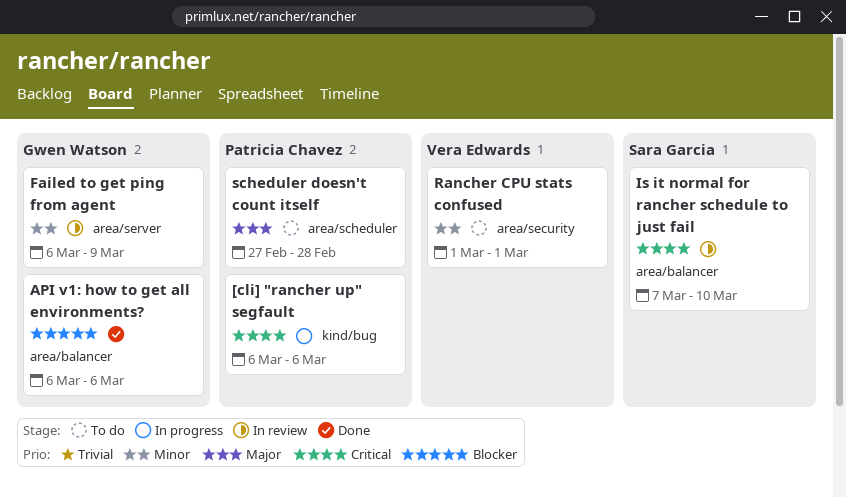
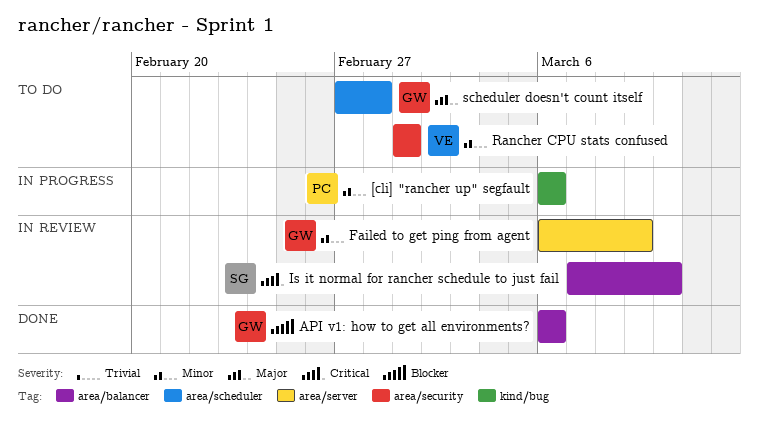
[cli] "rancher up" segfault, priority: Critical -> Minor
scheduler doesn't count itself, owner: Patricia Chavez -> Gwen Watson

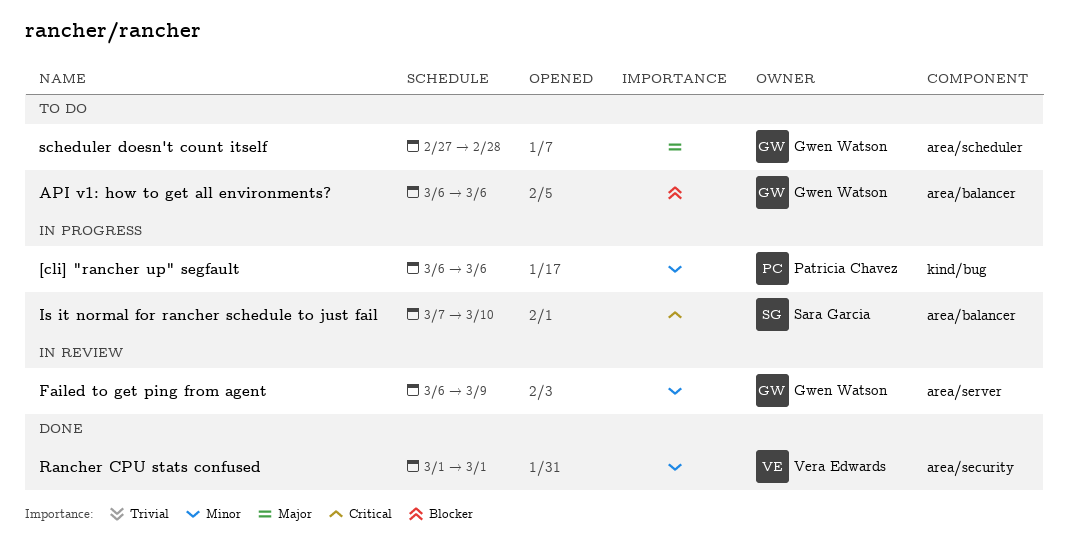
API v1: how to get all environments?, status: Done -> To do
Is it normal for rancher schedule to just fail, status: In review -> In progress
Rancher CPU stats confused, status: To do -> Done

